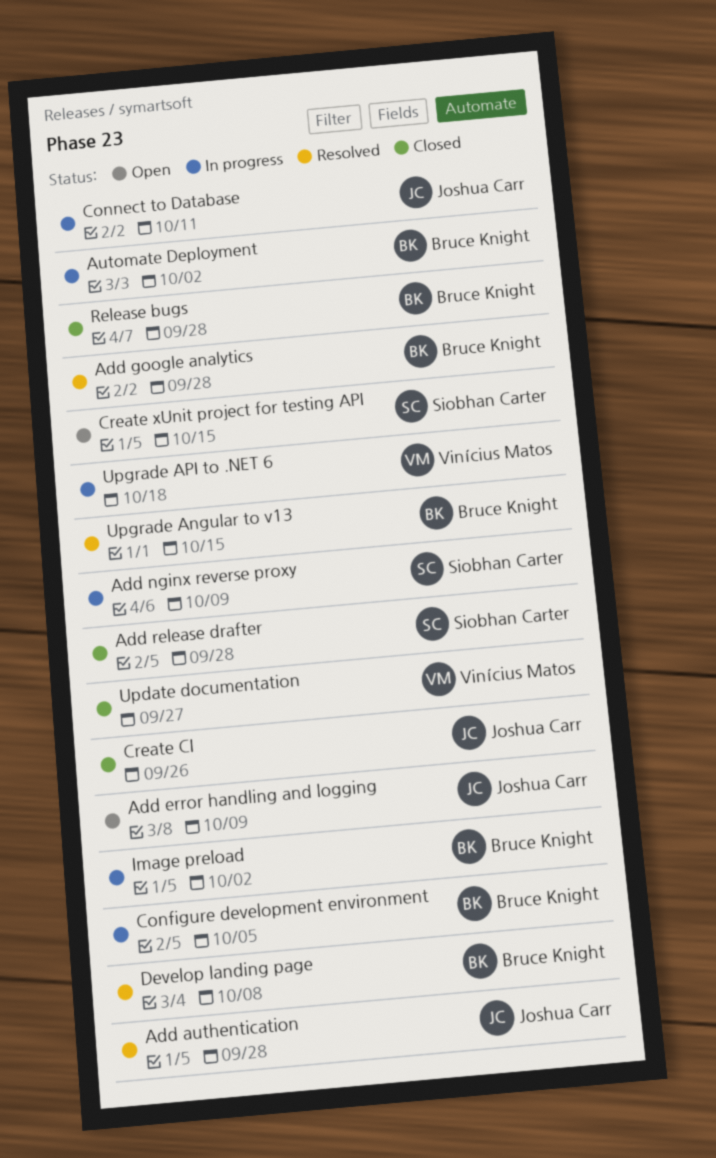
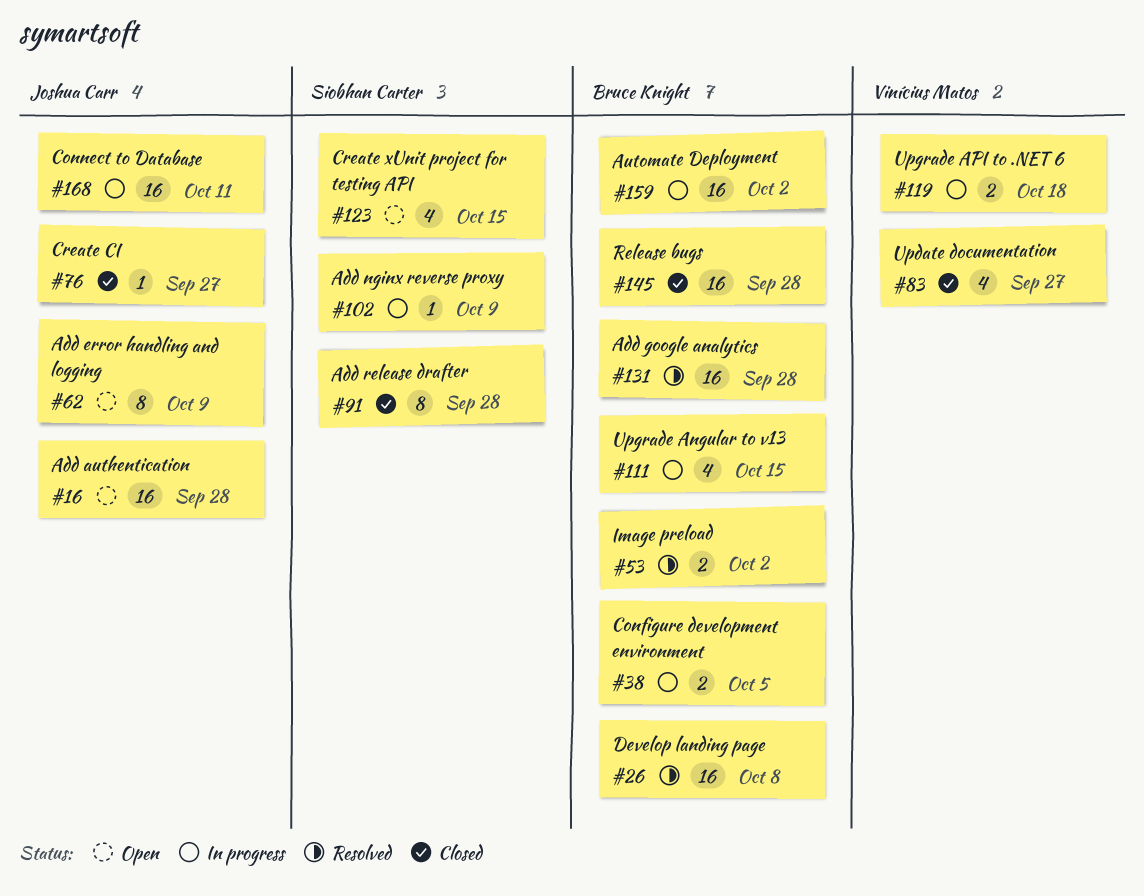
Add authentication, status: Resolved -> Open
Create CI, due: Sep 26 -> Sep 27
Image preload, status: In progress -> Resolved
Upgrade Angular to v13, status: Resolved -> In progress

